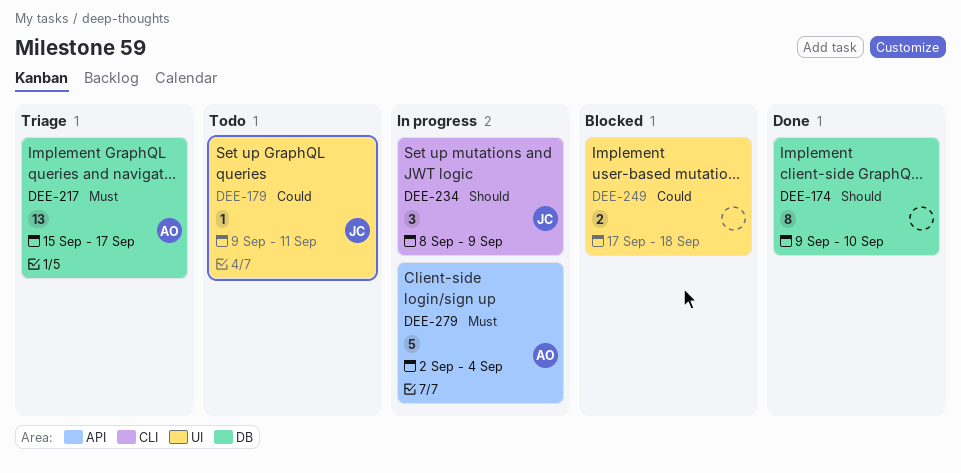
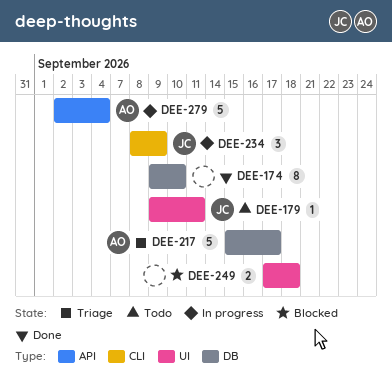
DEE-217, estimate: 13 -> 5

